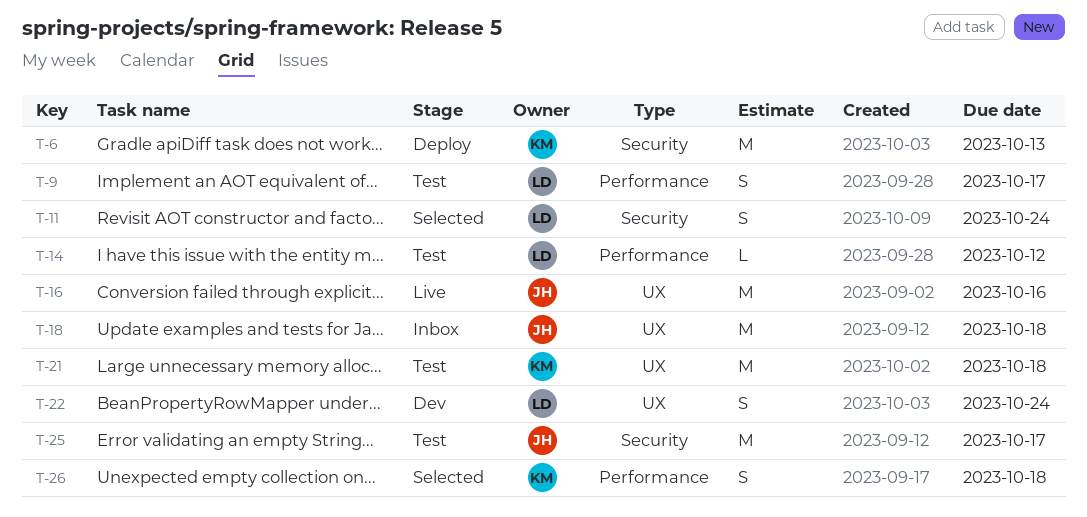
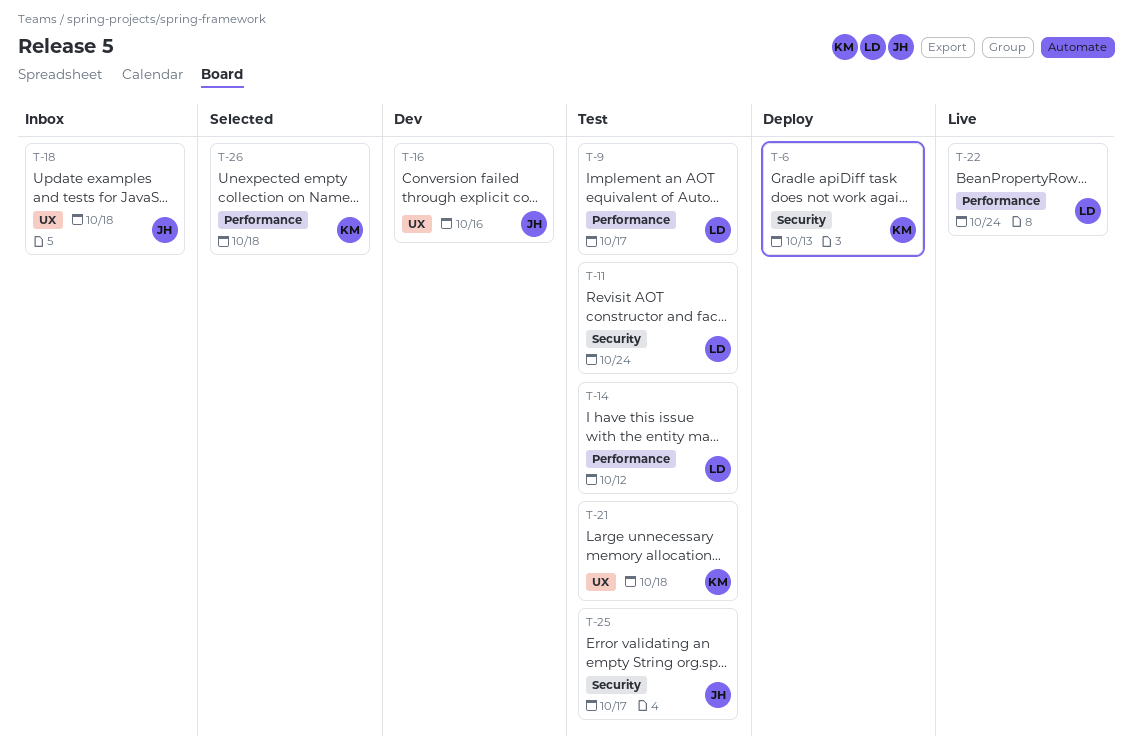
T-11, status: Selected -> Test
T-16, status: Live -> Dev
T-22, status: Dev -> Live
T-22, label: UX -> Performance

